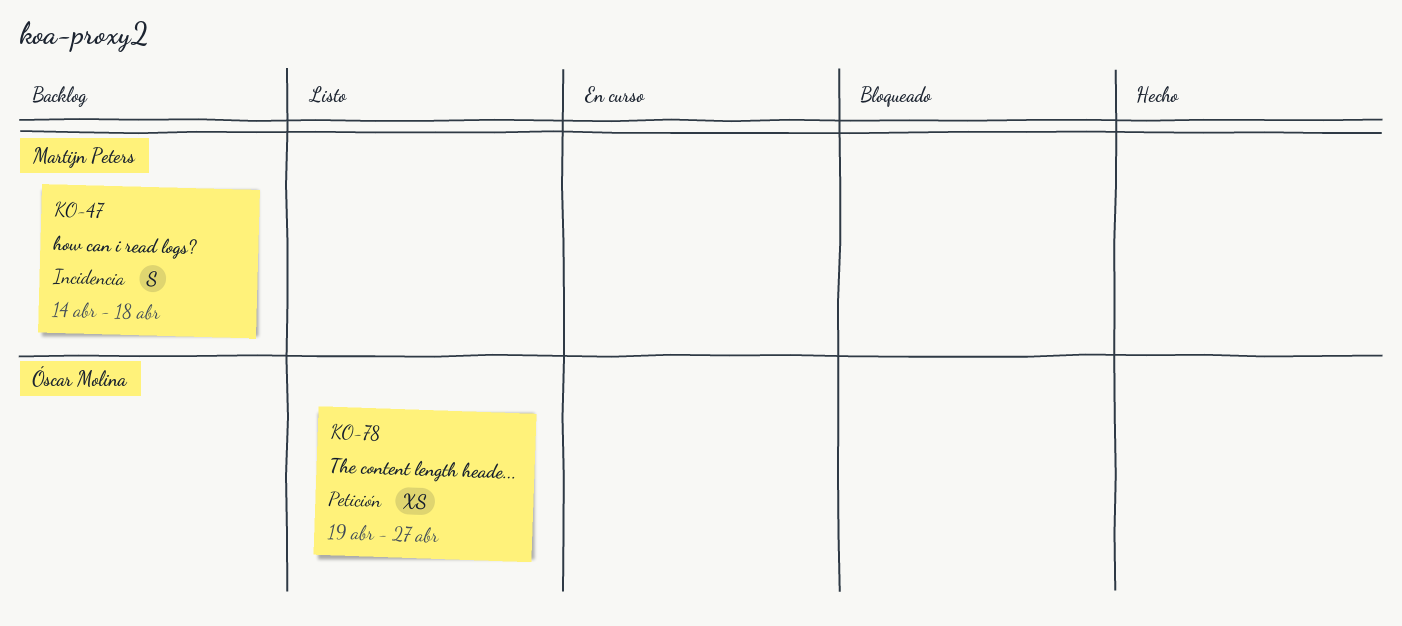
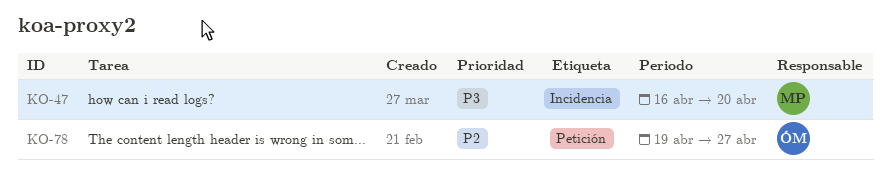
KO-47, start: Apr 14 -> Apr 16
KO-47, due: Apr 18 -> Apr 20

